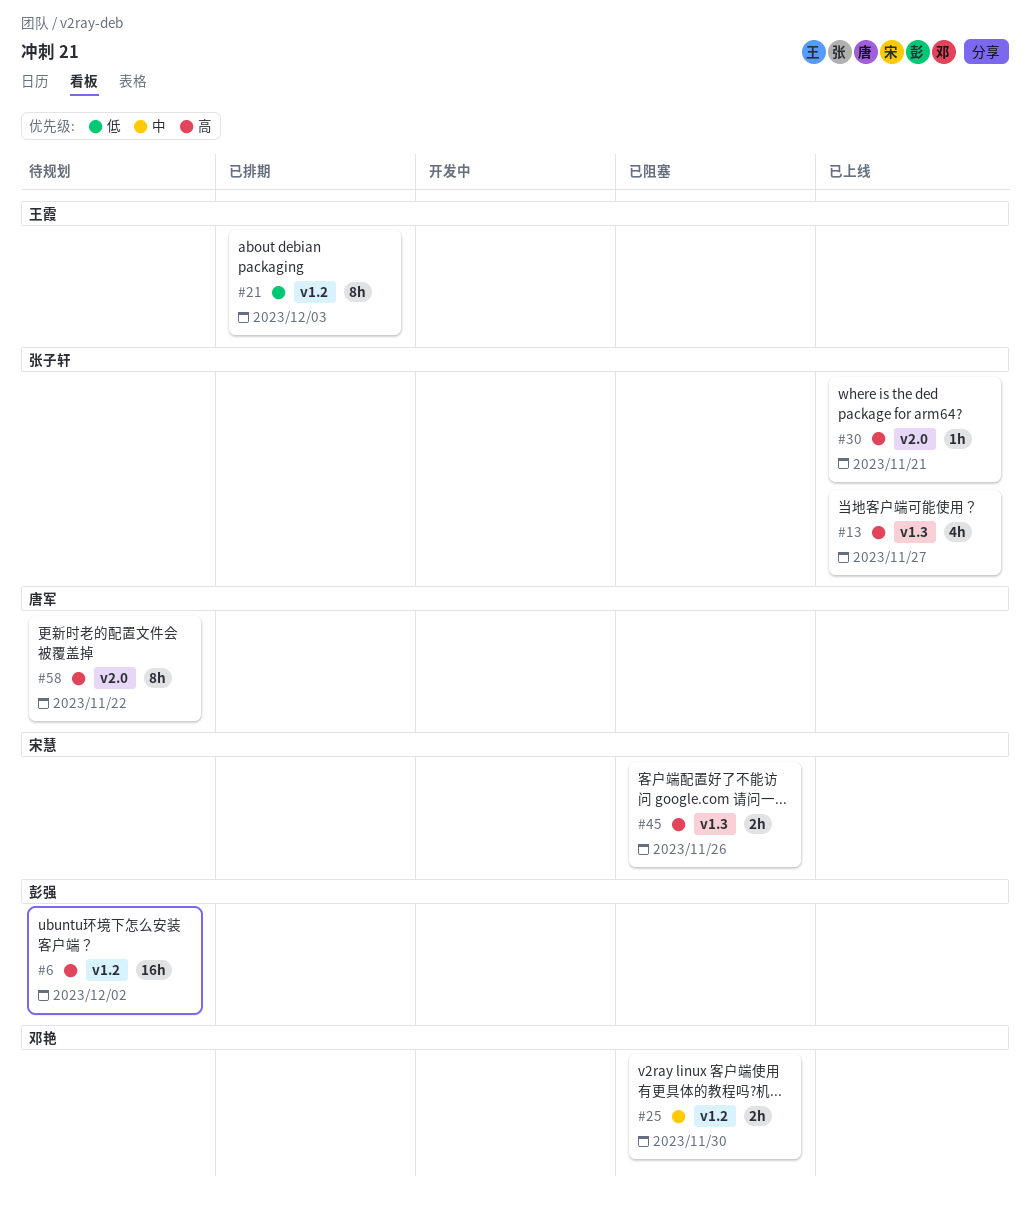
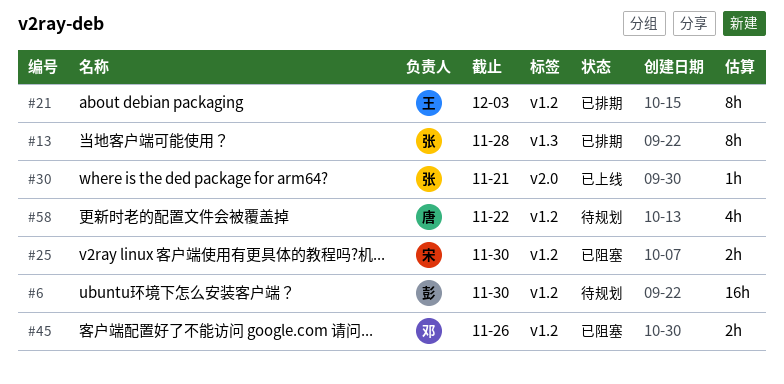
#6, due: Dec 2 -> Nov 30
#13, status: 已上线 -> 已排期
#13, estimate: 4h -> 8h
#13, due: Nov 27 -> Nov 28
#25, owner: 邓艳 -> 宋慧
#45, owner: 宋慧 -> 邓艳
#45, label: v1.3 -> v1.2
#58, label: v2.0 -> v1.2
#58, estimate: 8h -> 4h

